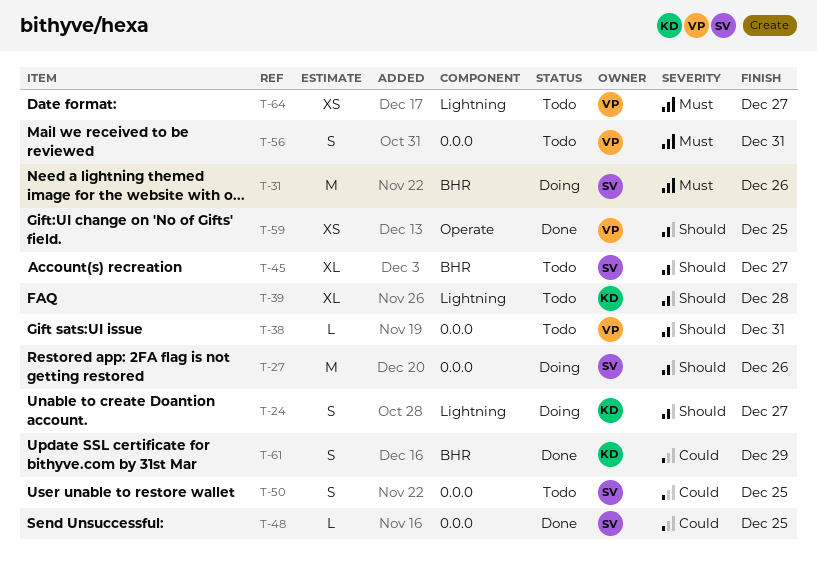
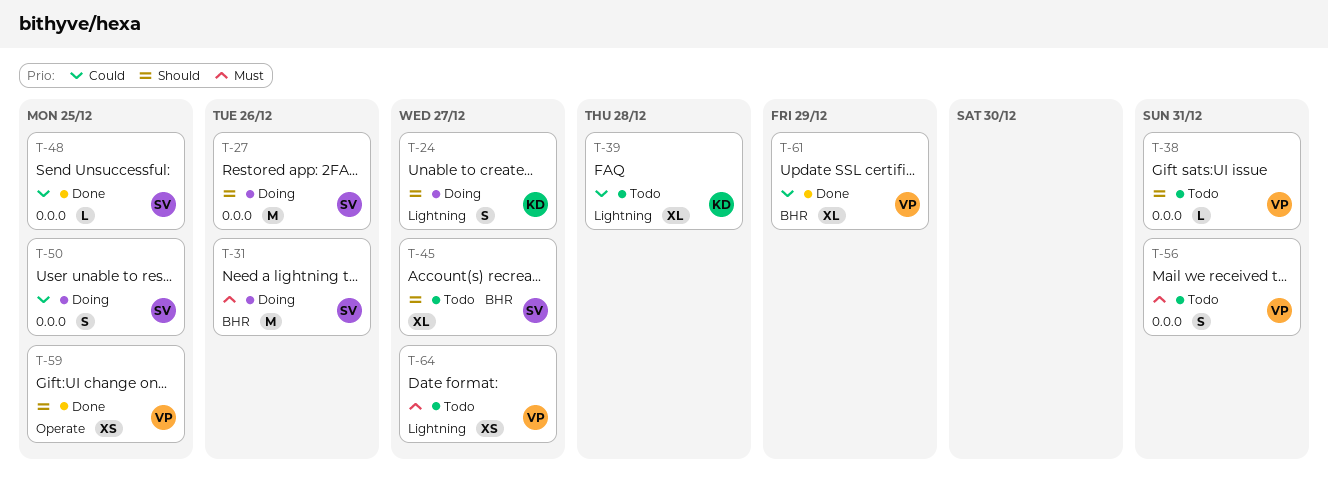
T-39, priority: Should -> Could
T-50, status: Todo -> Doing
T-61, owner: KD -> VP
T-61, estimate: S -> XL

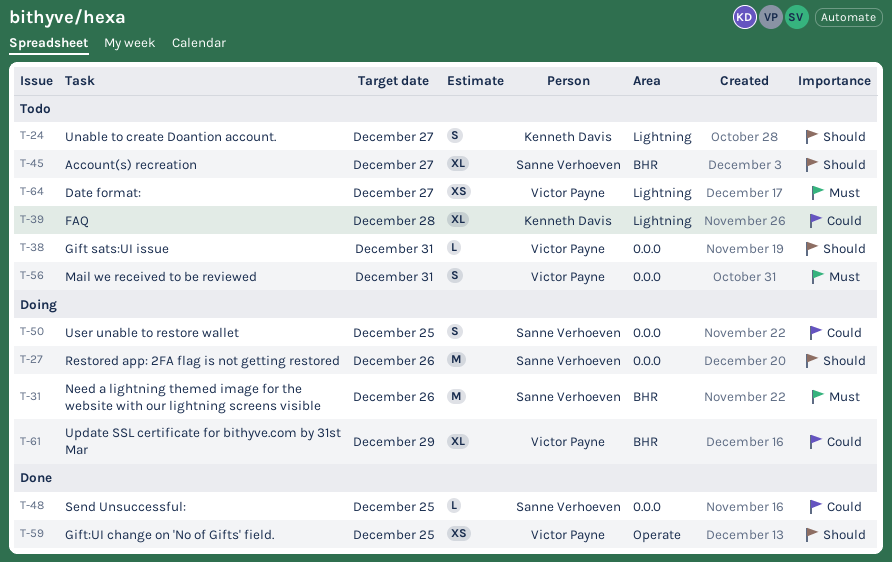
T-24, status: Doing -> Todo
T-61, status: Done -> Doing

